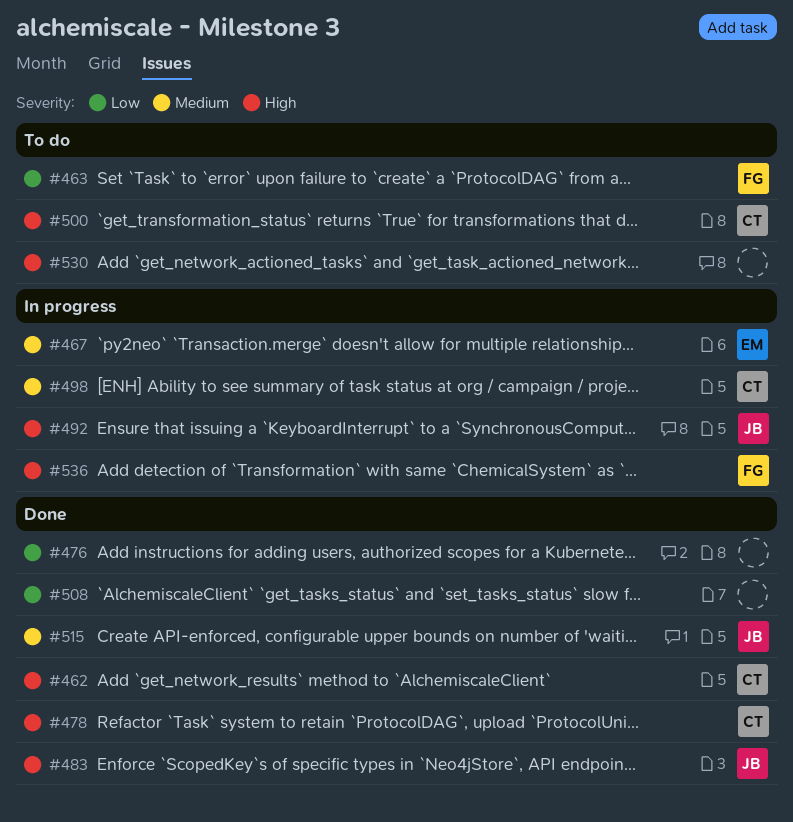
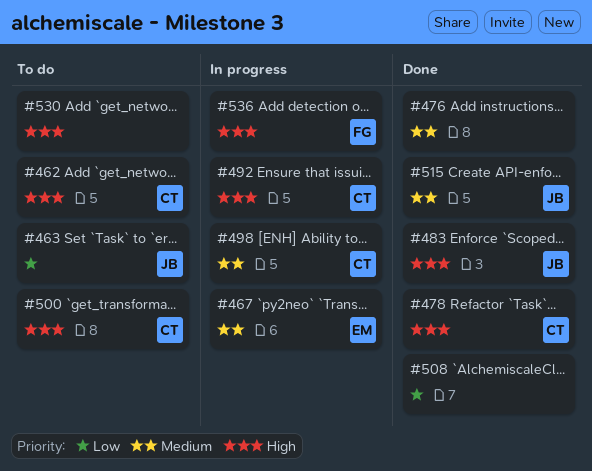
#462, status: Done -> To do
#463, owner: FG -> JB
#476, priority: Low -> Medium
#492, owner: JB -> CT

